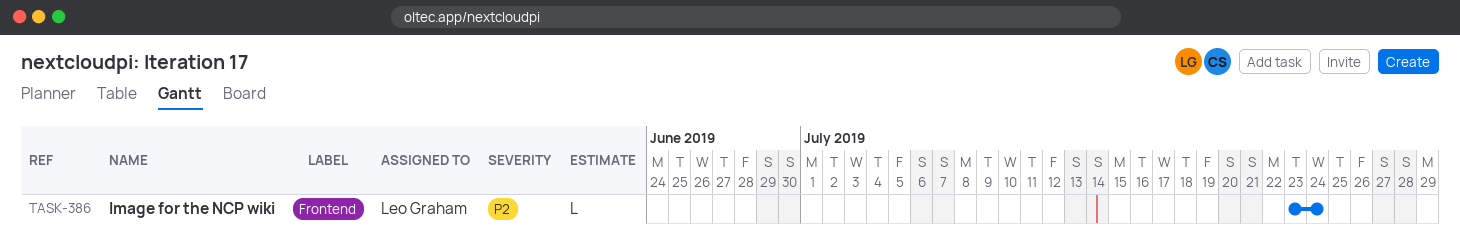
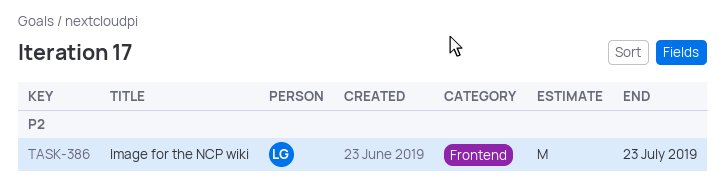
TASK-386, estimate: L -> M
TASK-386, due: Jul 24 -> Jul 23

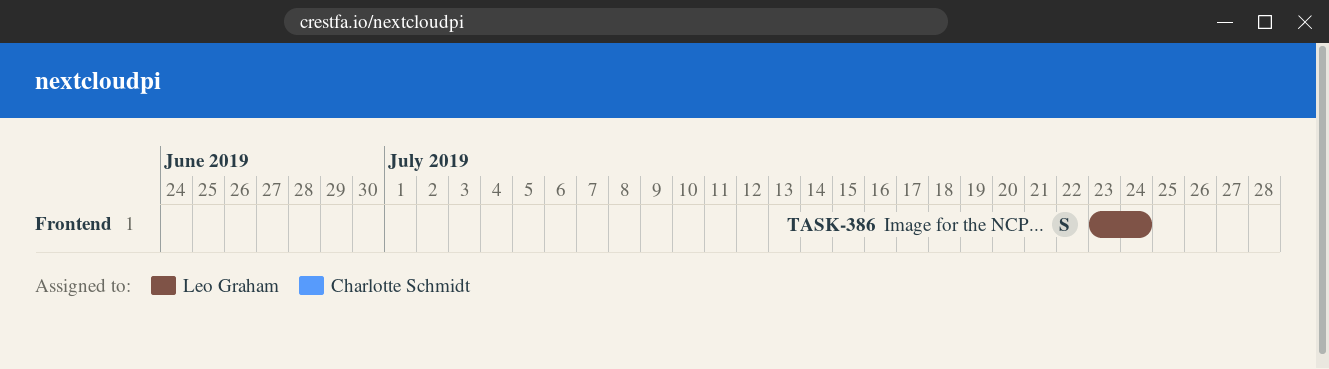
TASK-386, estimate: M -> S
TASK-386, due: Jul 23 -> Jul 24

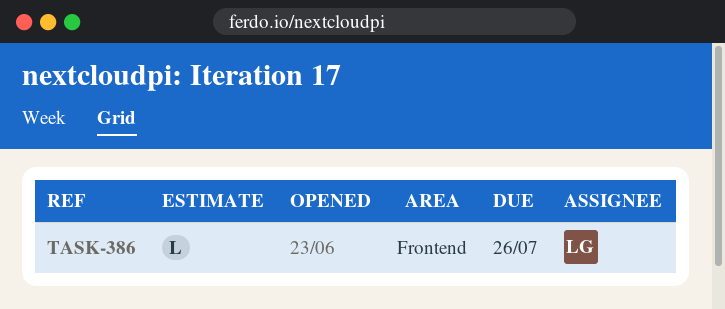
TASK-386, estimate: S -> L
TASK-386, due: Jul 24 -> Jul 26

